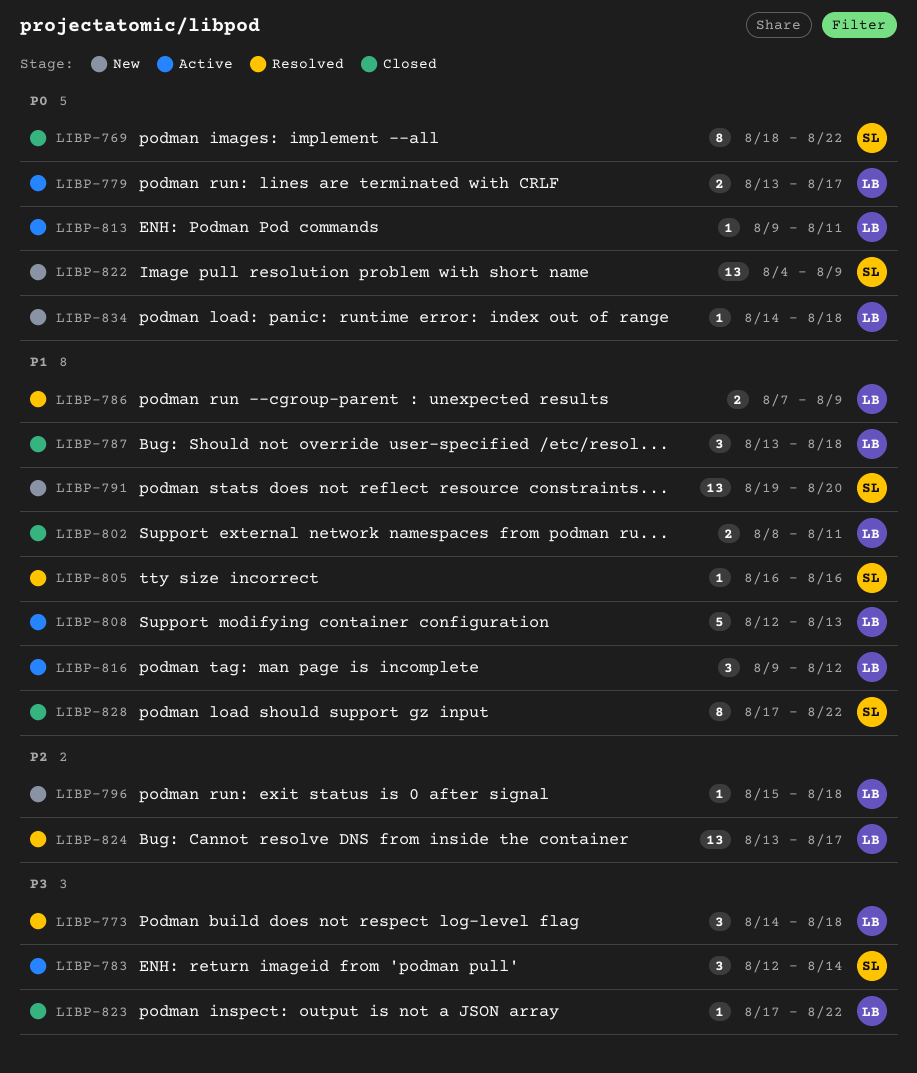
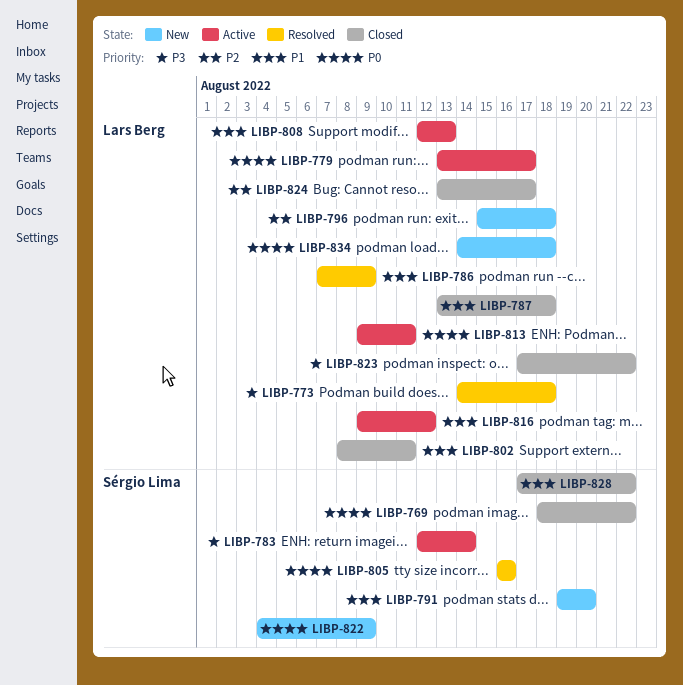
LIBP-805, priority: P1 -> P0
LIBP-824, status: Resolved -> Closed

